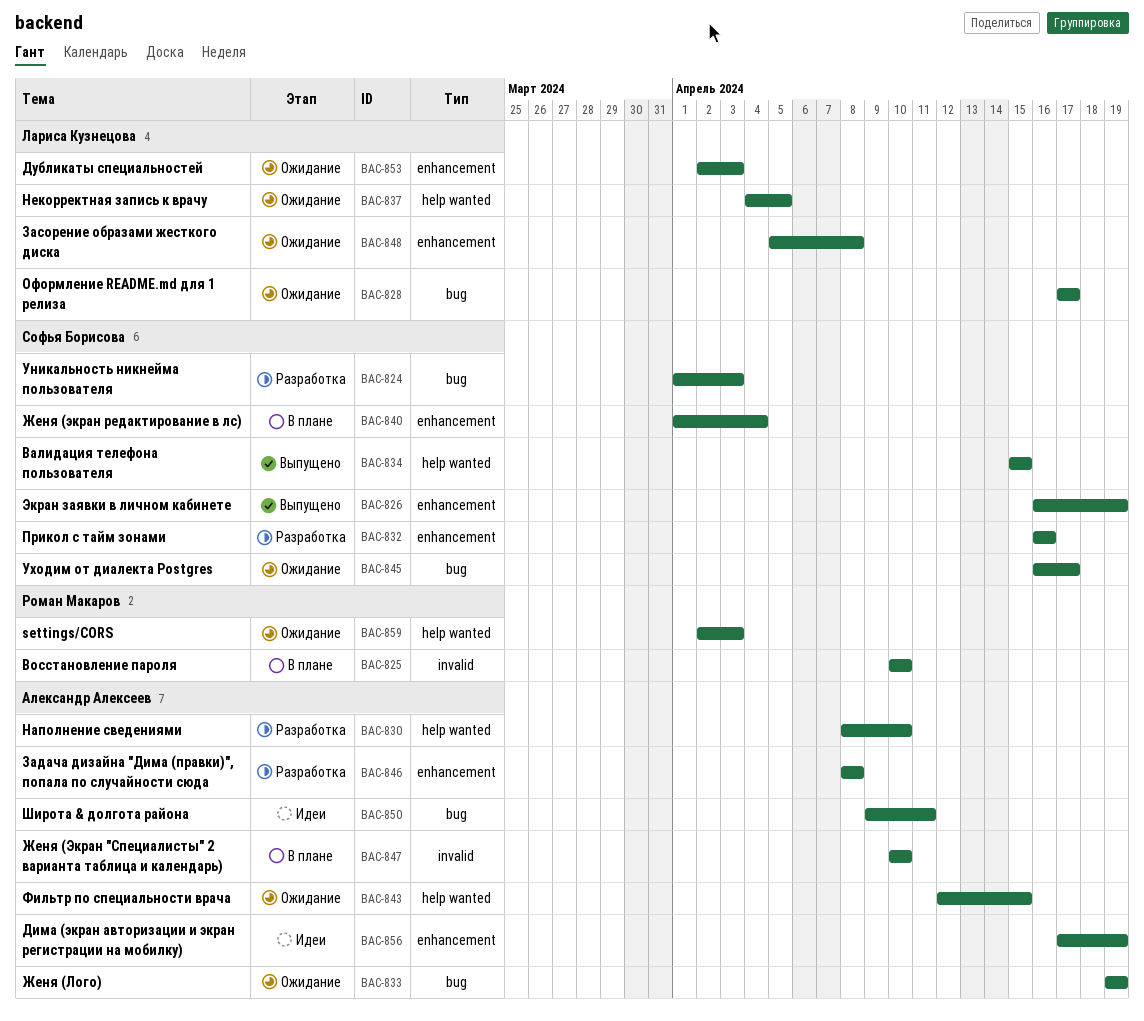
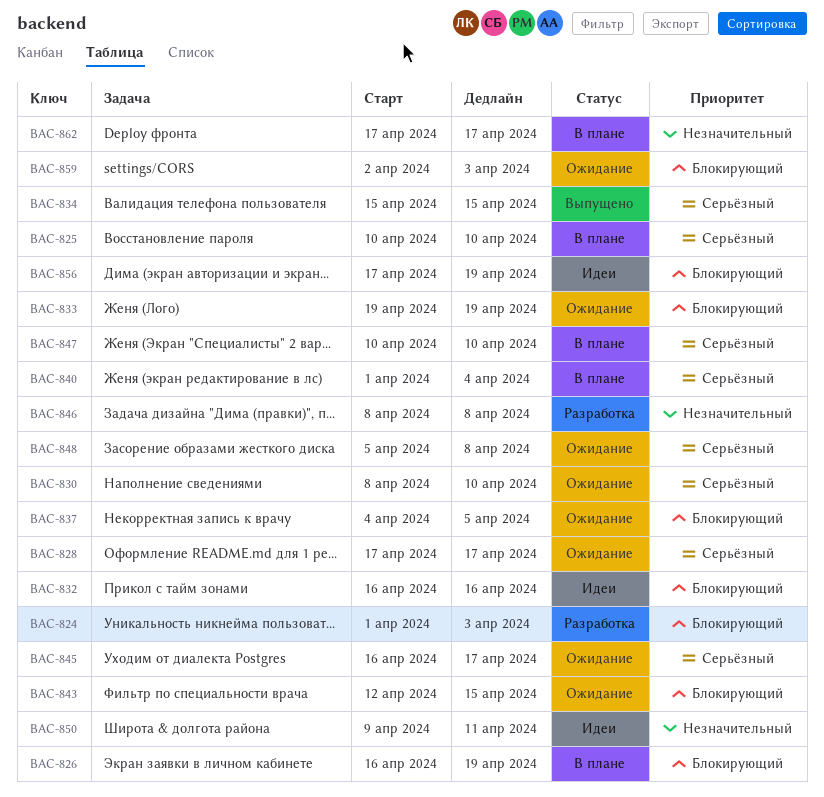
BAC-826, status: Выпущено -> В плане
BAC-830, status: Разработка -> Ожидание
BAC-832, status: Разработка -> Идеи
BAC-853: present -> none
BAC-862: none -> present

